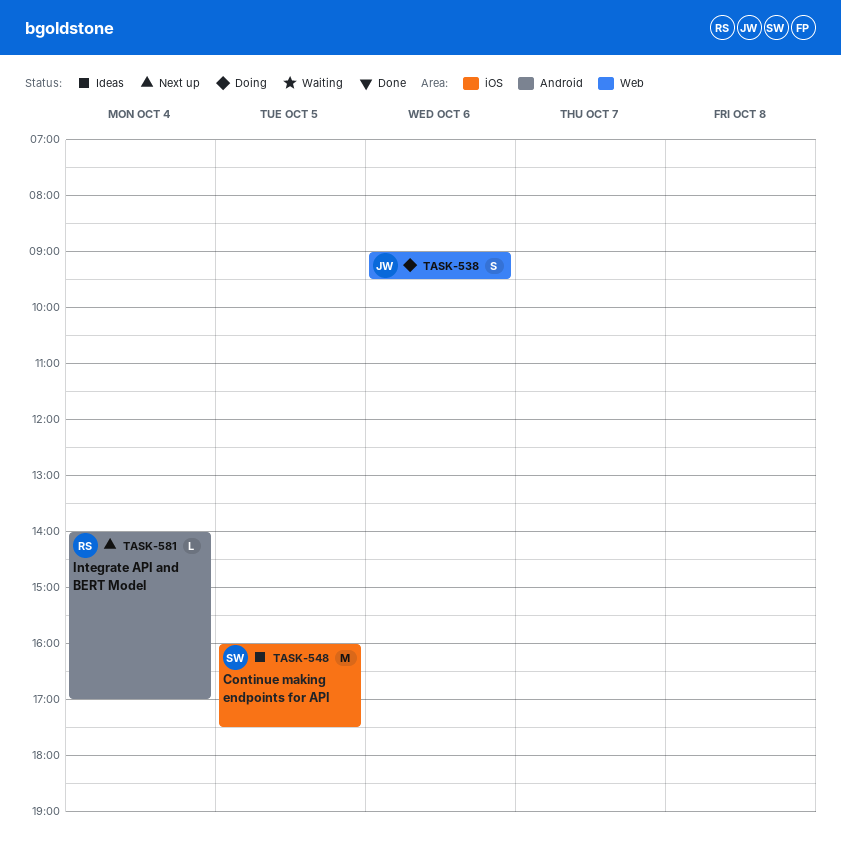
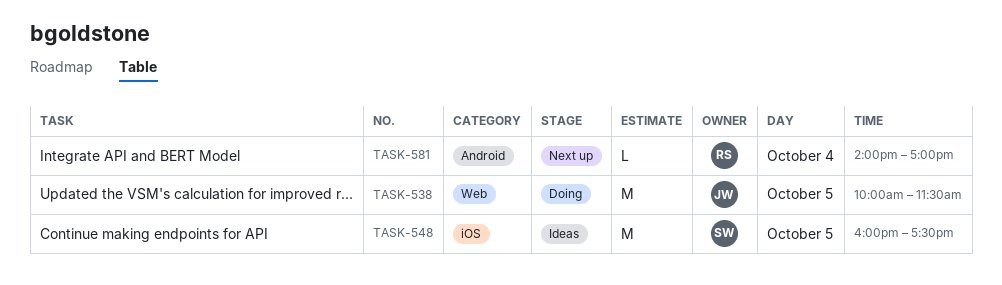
TASK-538, estimate: S -> M
TASK-538, day: Oct 6 -> Oct 5
TASK-538, begins: 09:00 -> 10:00
TASK-538, ends: 09:30 -> 11:30

